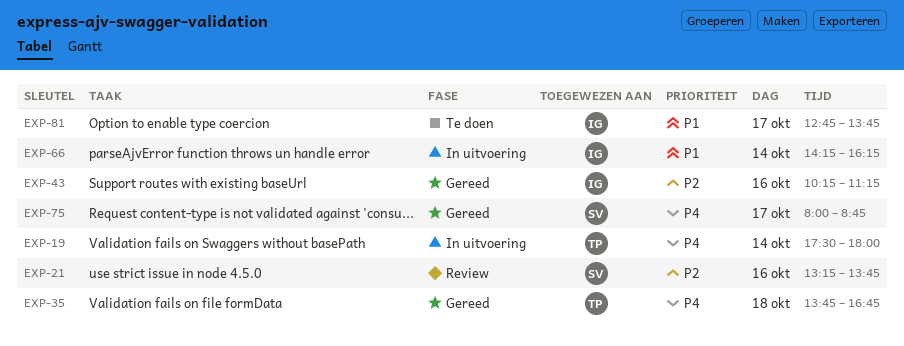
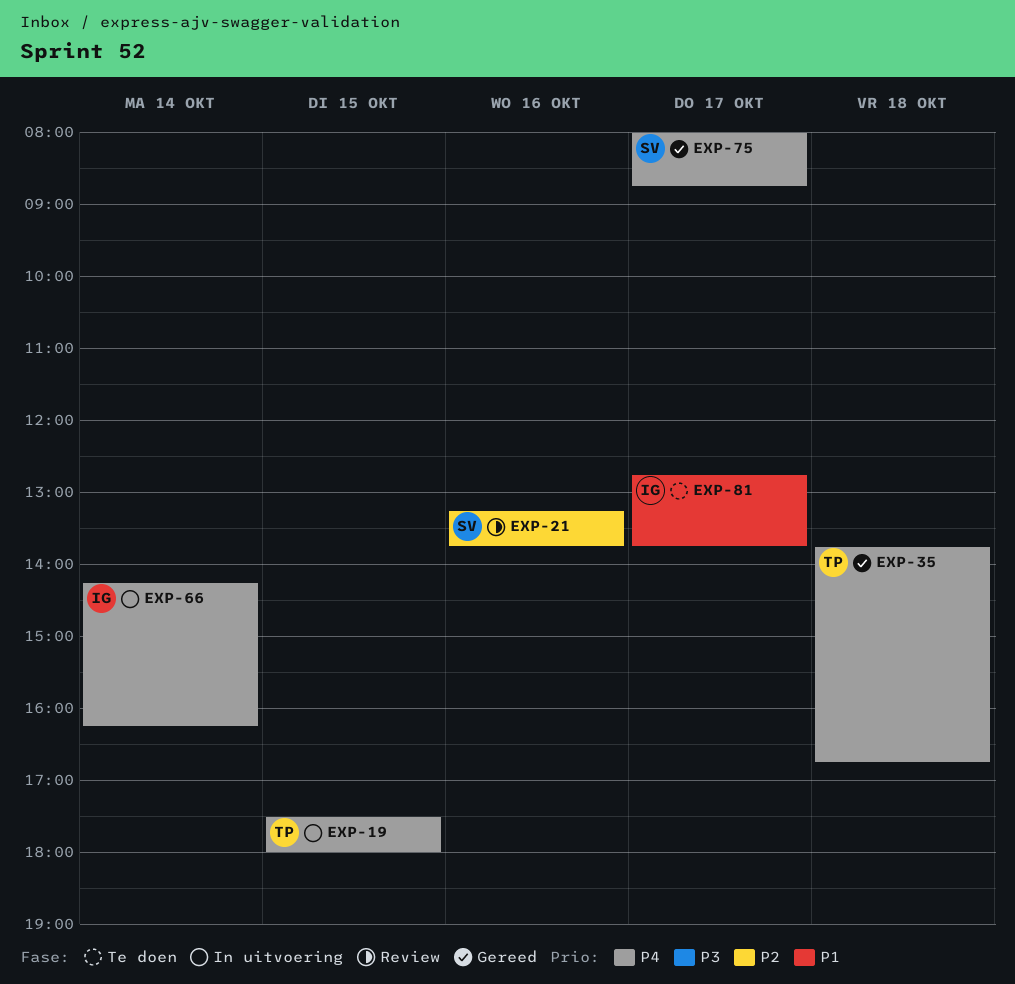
EXP-19, day: Oct 14 -> Oct 15
EXP-43: present -> none
EXP-66, priority: P1 -> P4

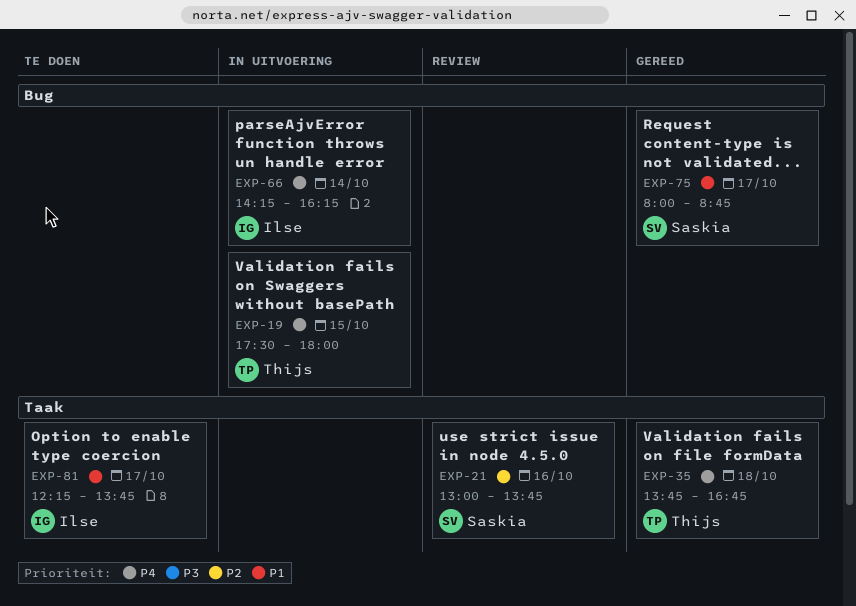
EXP-21, begins: 13:15 -> 13:00
EXP-75, priority: P4 -> P1
EXP-81, begins: 12:45 -> 12:15

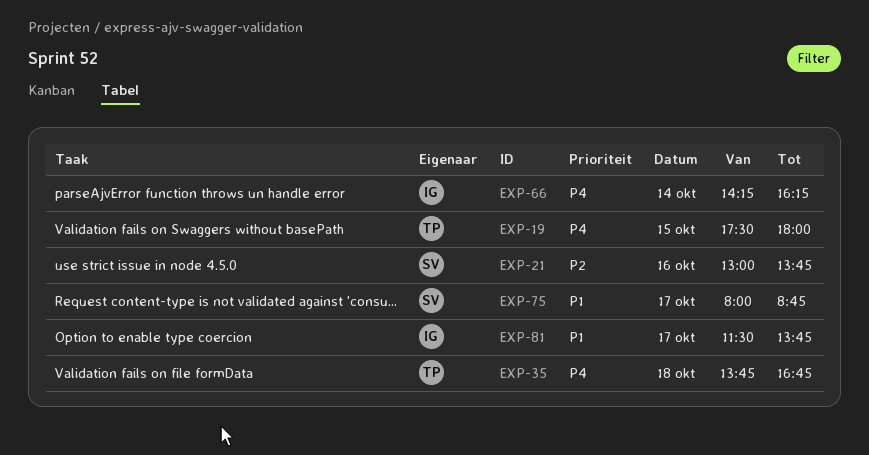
EXP-81, begins: 12:15 -> 11:30

